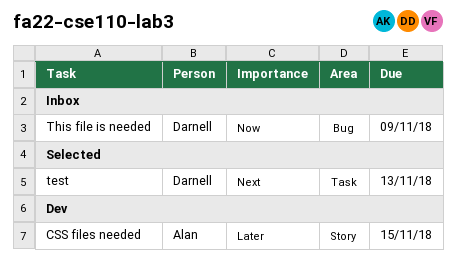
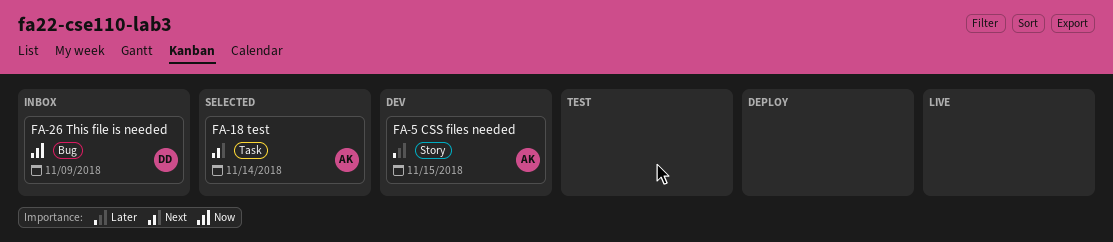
test, owner: Darnell -> Alan
test, due: Nov 13 -> Nov 14

